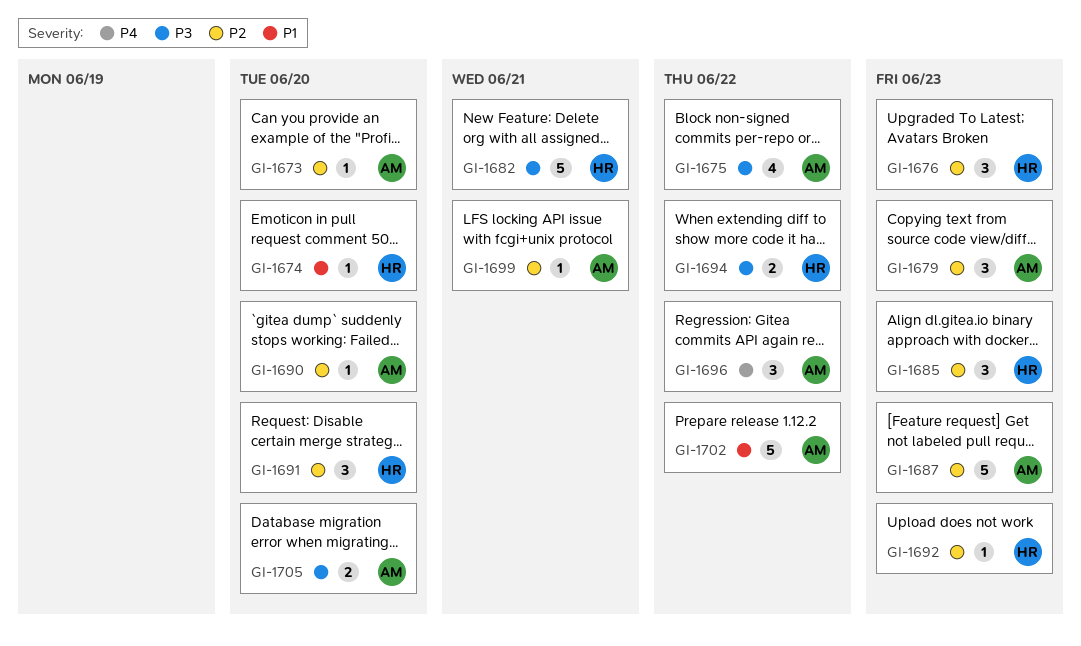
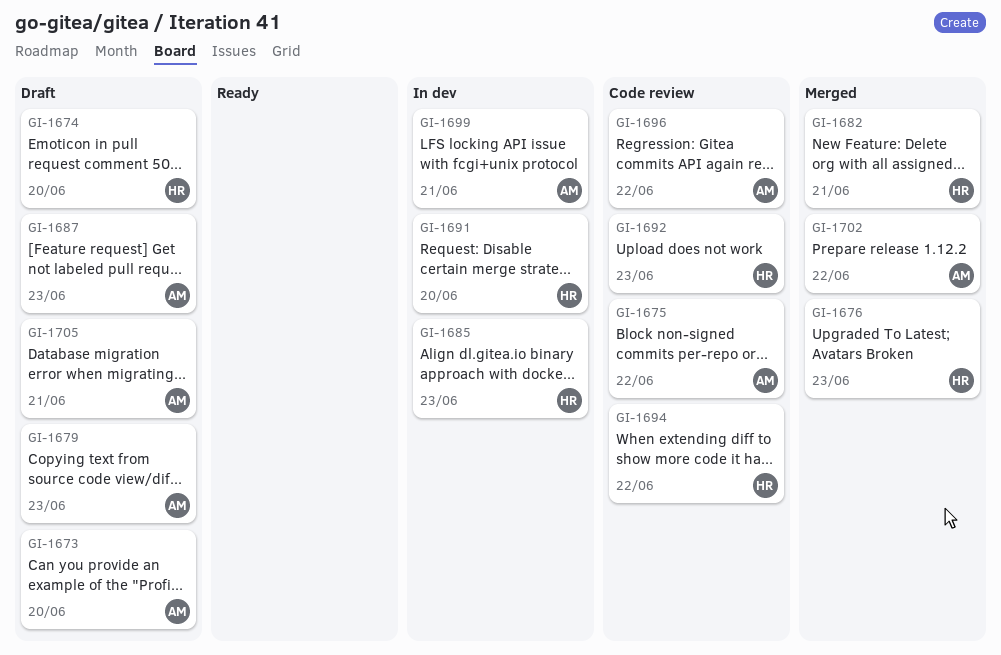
GI-1690: present -> none
GI-1705, due: Jun 20 -> Jun 21

